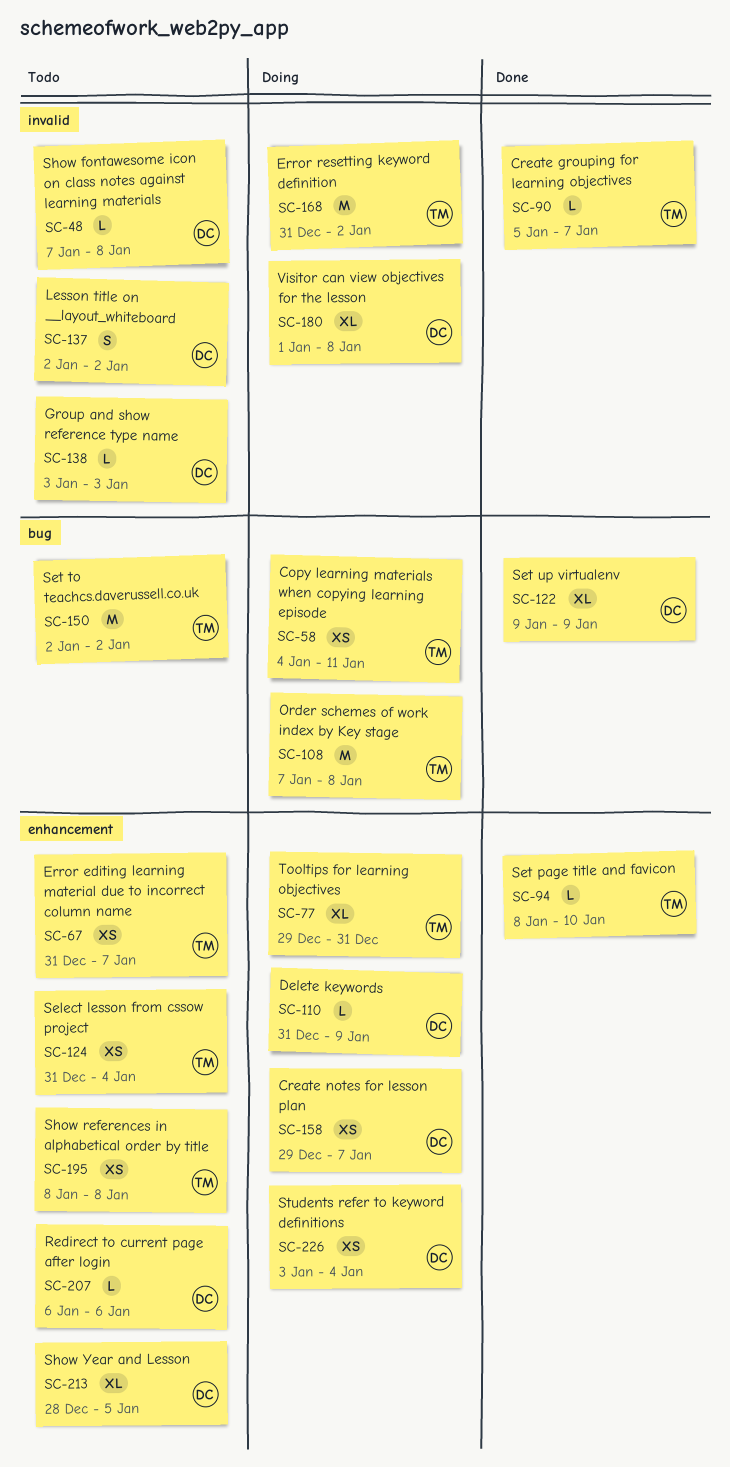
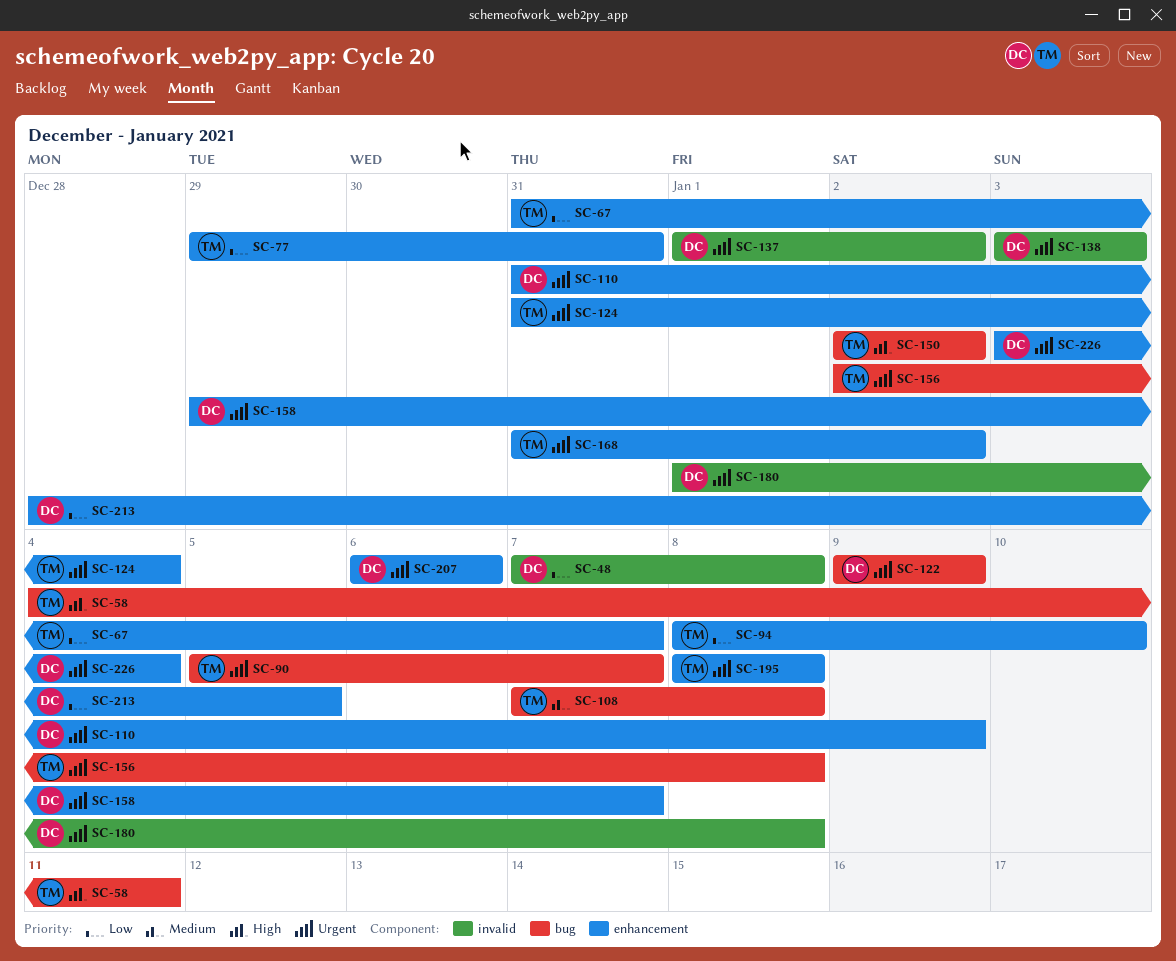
SC-90, label: invalid -> bug
SC-137, start: Jan 2 -> Jan 1
SC-156: none -> present
SC-168, label: invalid -> enhancement

